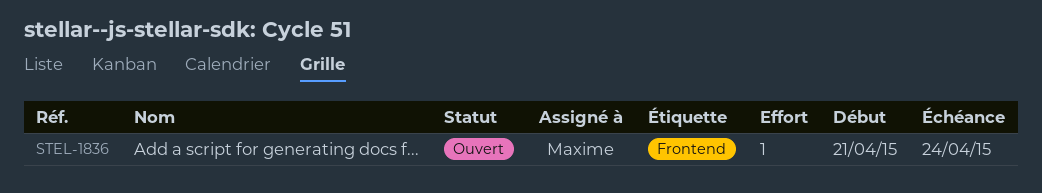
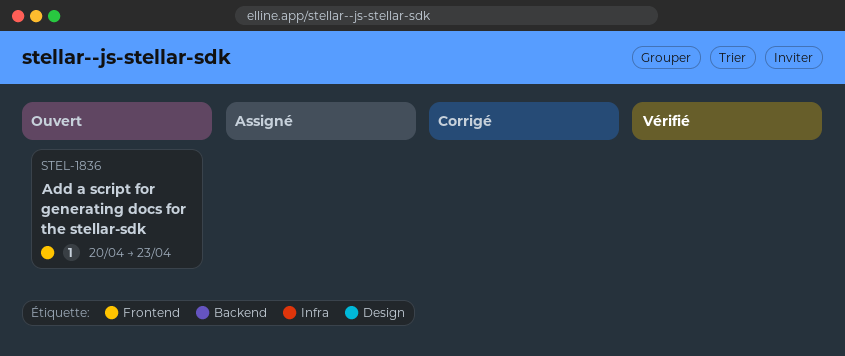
STEL-1836, start: Apr 21 -> Apr 20
STEL-1836, due: Apr 24 -> Apr 23

